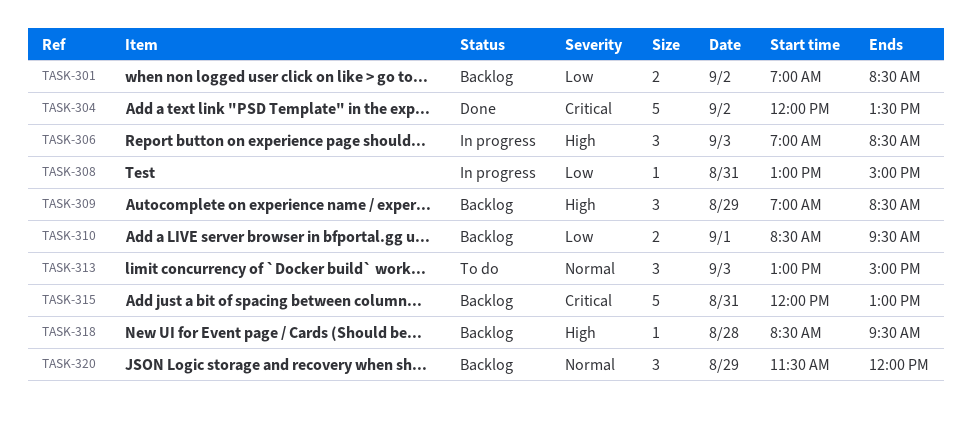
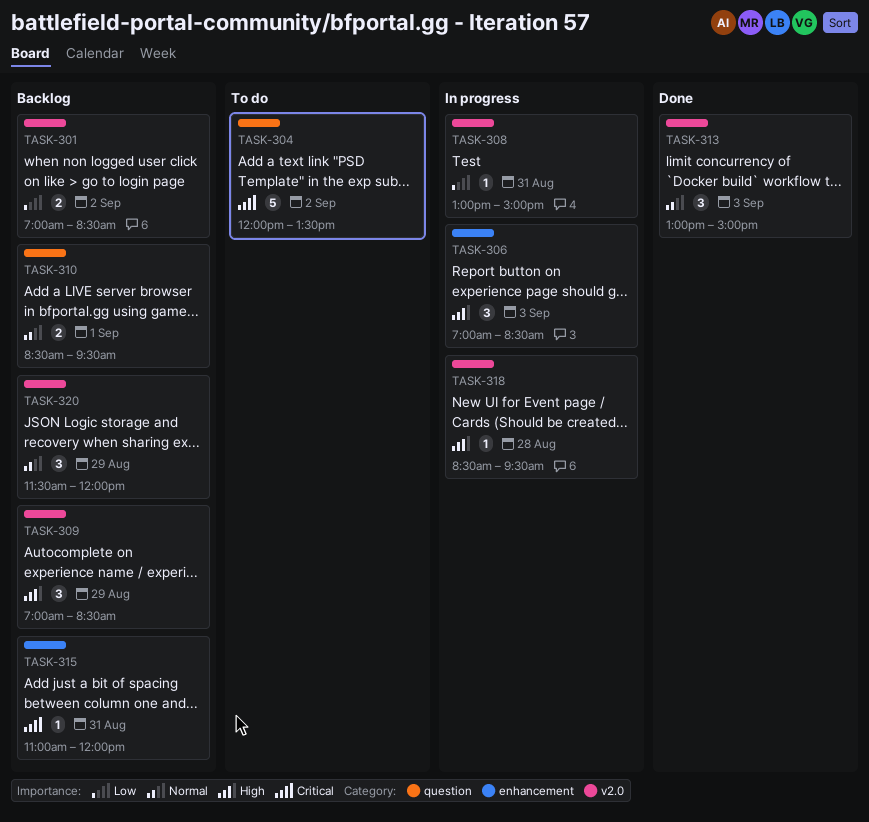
TASK-304, status: Done -> To do
TASK-310, priority: Low -> Normal
TASK-313, status: To do -> Done
TASK-315, estimate: 5 -> 1
TASK-315, begins: 12:00 -> 11:00
TASK-315, ends: 13:00 -> 12:00
TASK-318, status: Backlog -> In progress

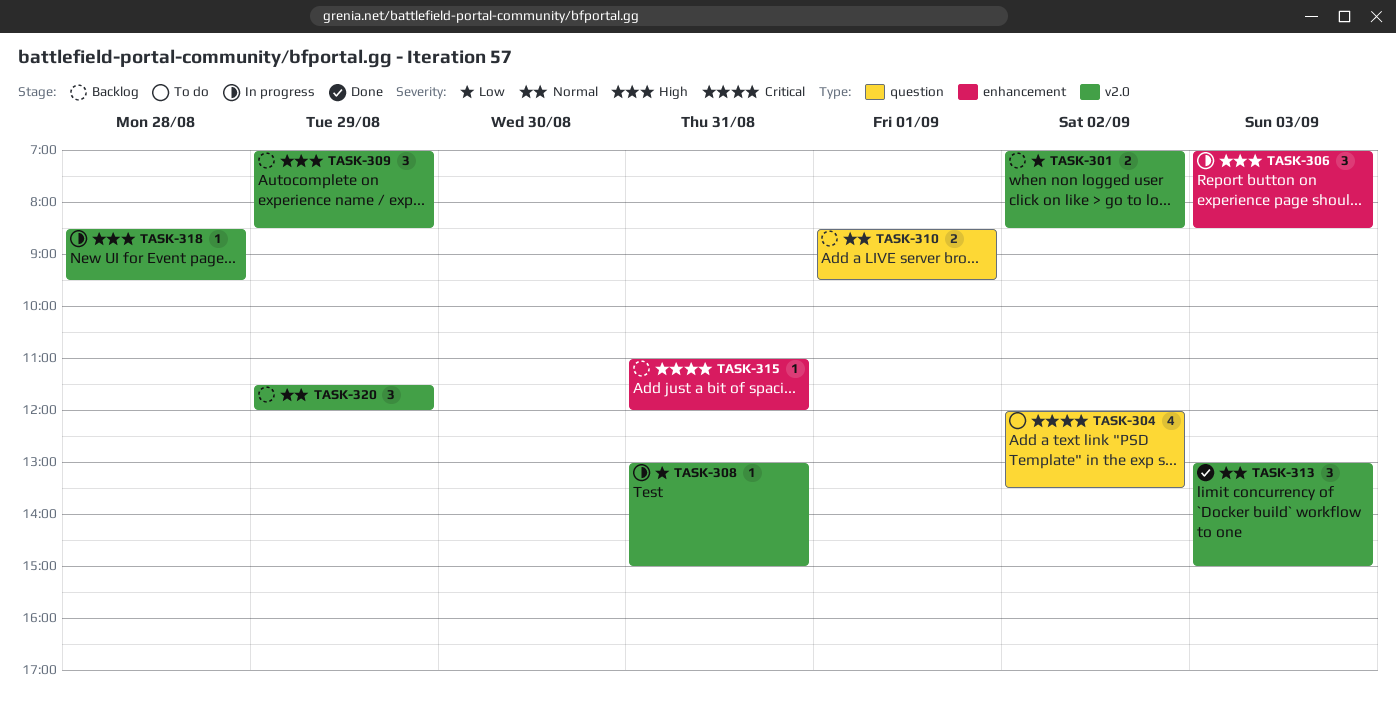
TASK-304, estimate: 5 -> 4

